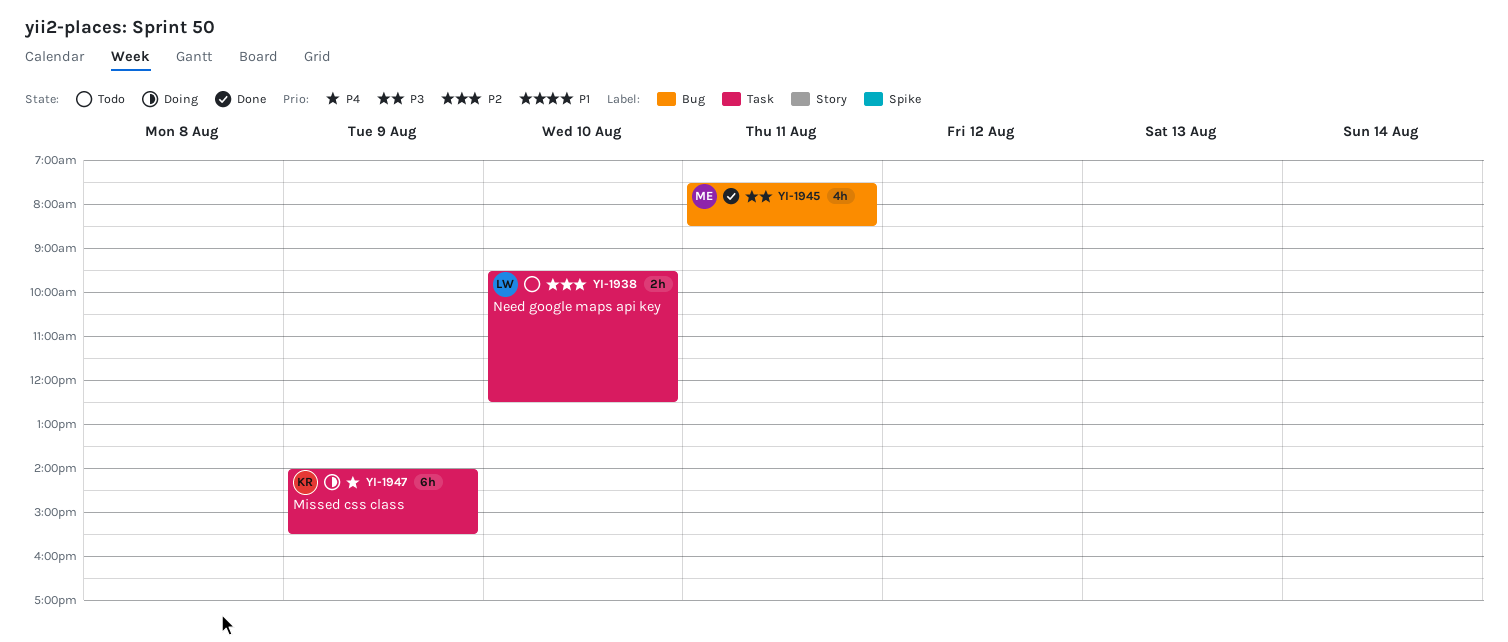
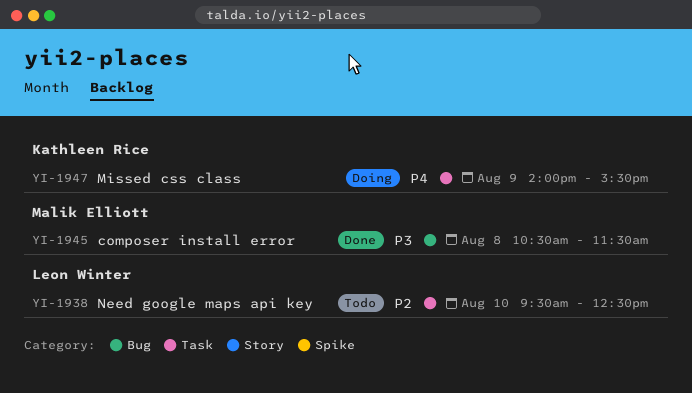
YI-1945, day: Aug 11 -> Aug 8
YI-1945, begins: 07:30 -> 10:30
YI-1945, ends: 08:30 -> 11:30

